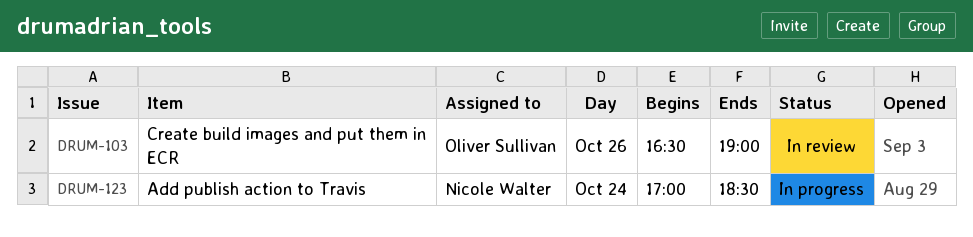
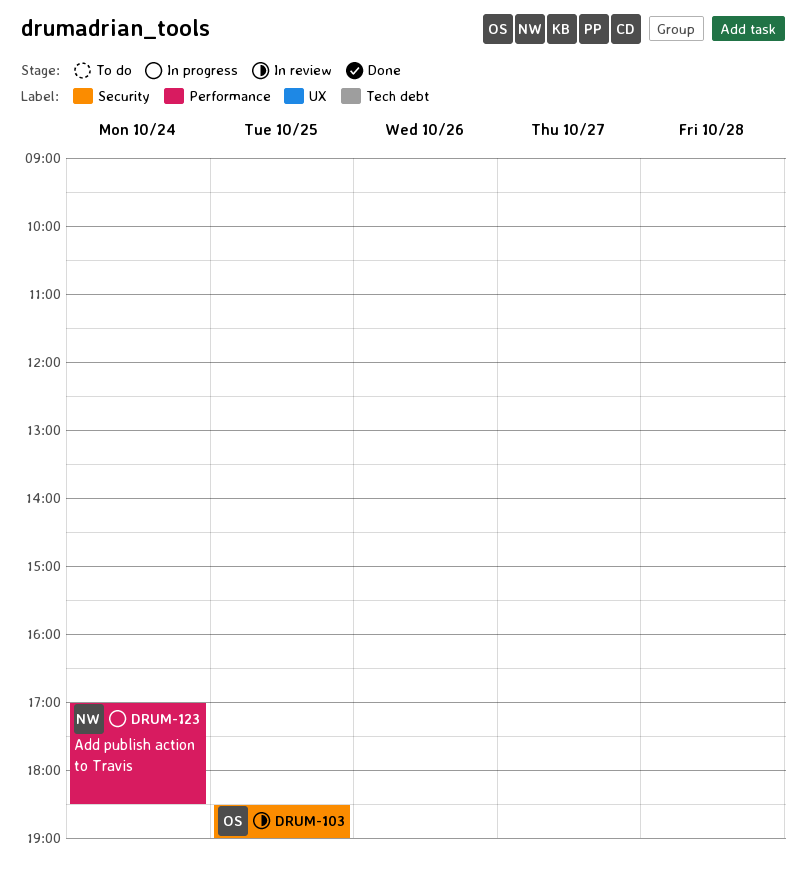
DRUM-103, day: Oct 26 -> Oct 25
DRUM-103, begins: 16:30 -> 18:30

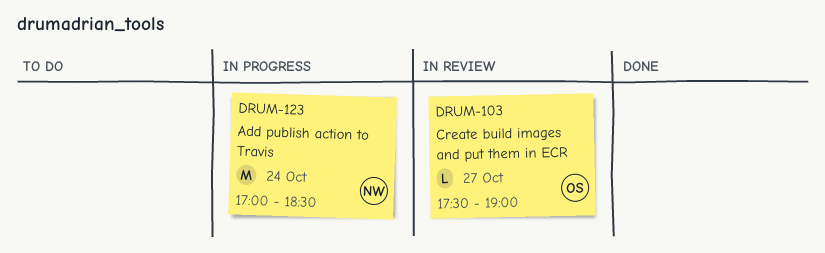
DRUM-103, day: Oct 25 -> Oct 27
DRUM-103, begins: 18:30 -> 17:30

